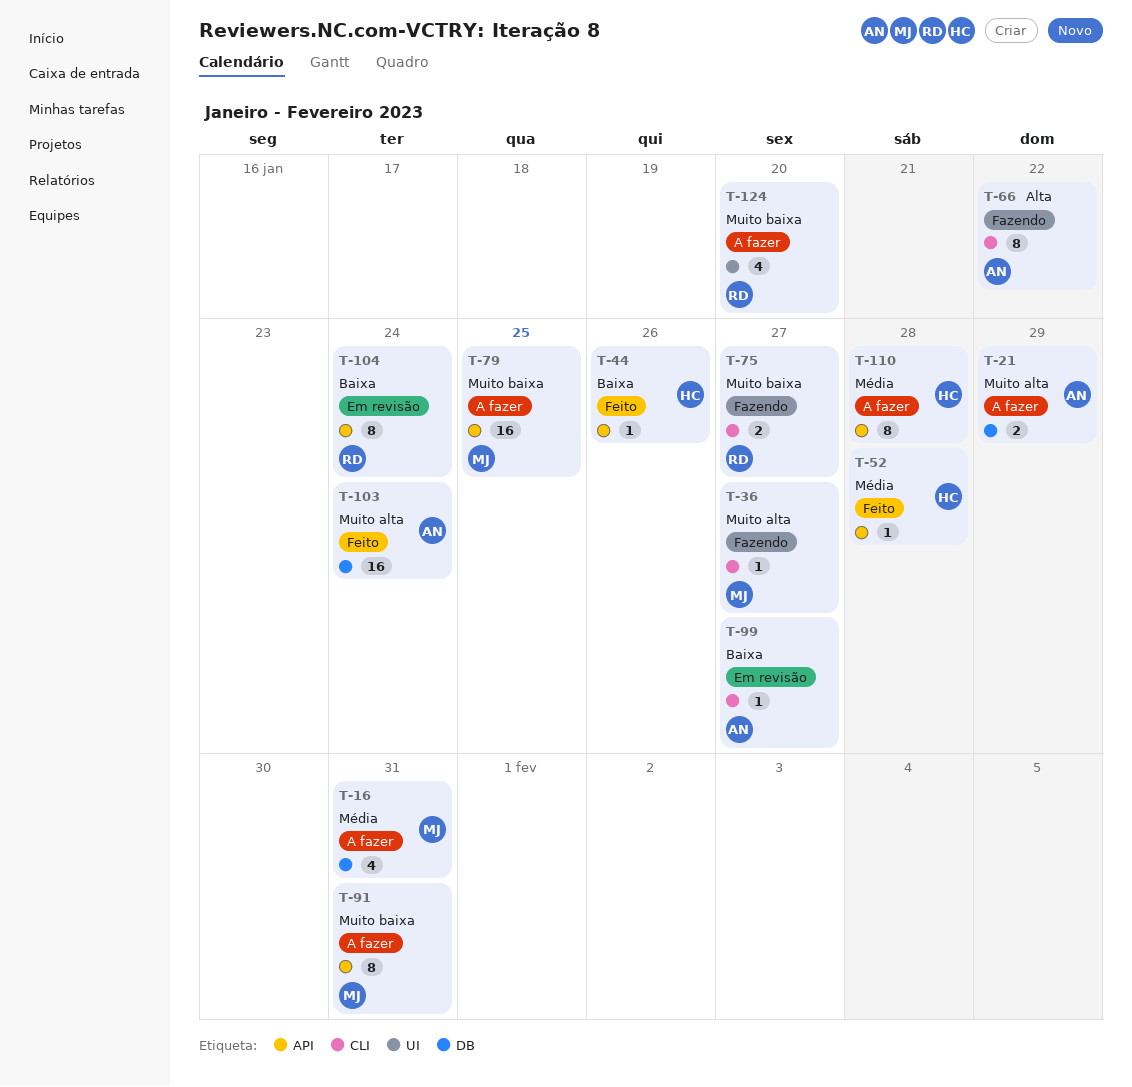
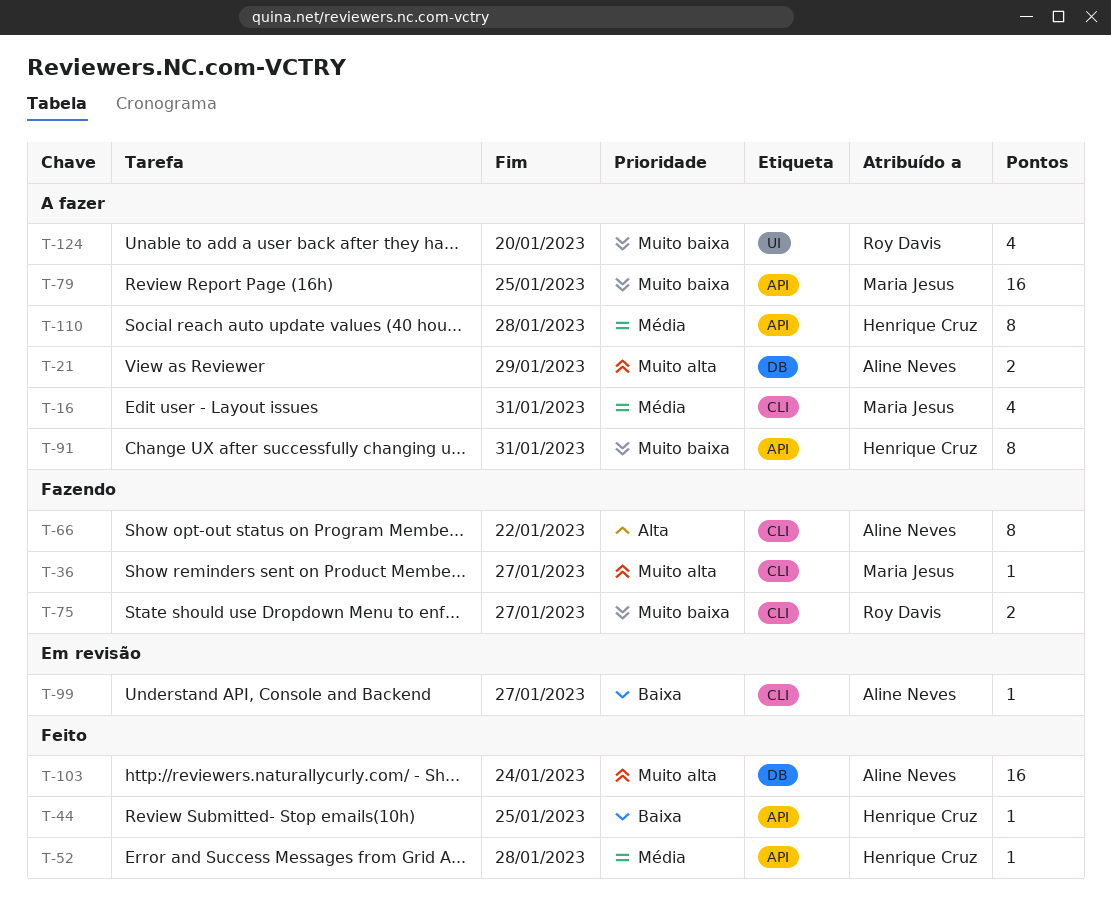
T-16, label: DB -> CLI
T-44, due: Jan 26 -> Jan 25
T-91, owner: Maria Jesus -> Henrique Cruz
T-104: present -> none

